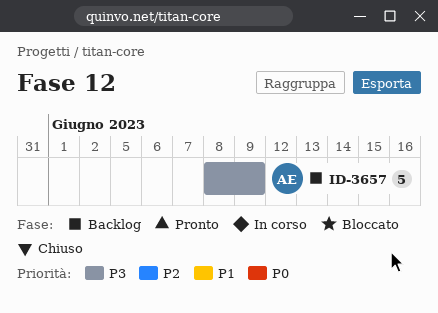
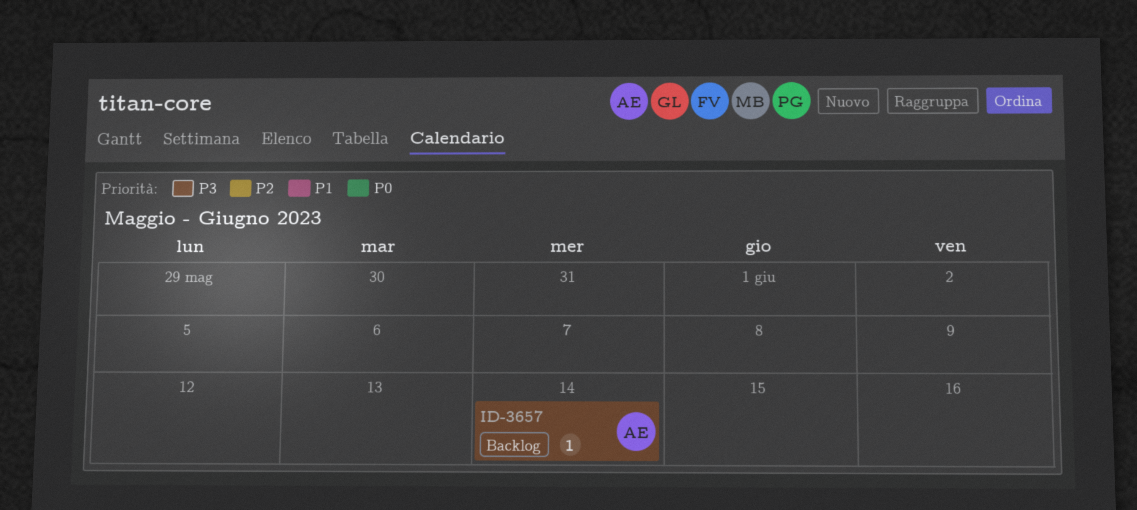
ID-3657, estimate: 5 -> 1
ID-3657, due: Jun 9 -> Jun 14

